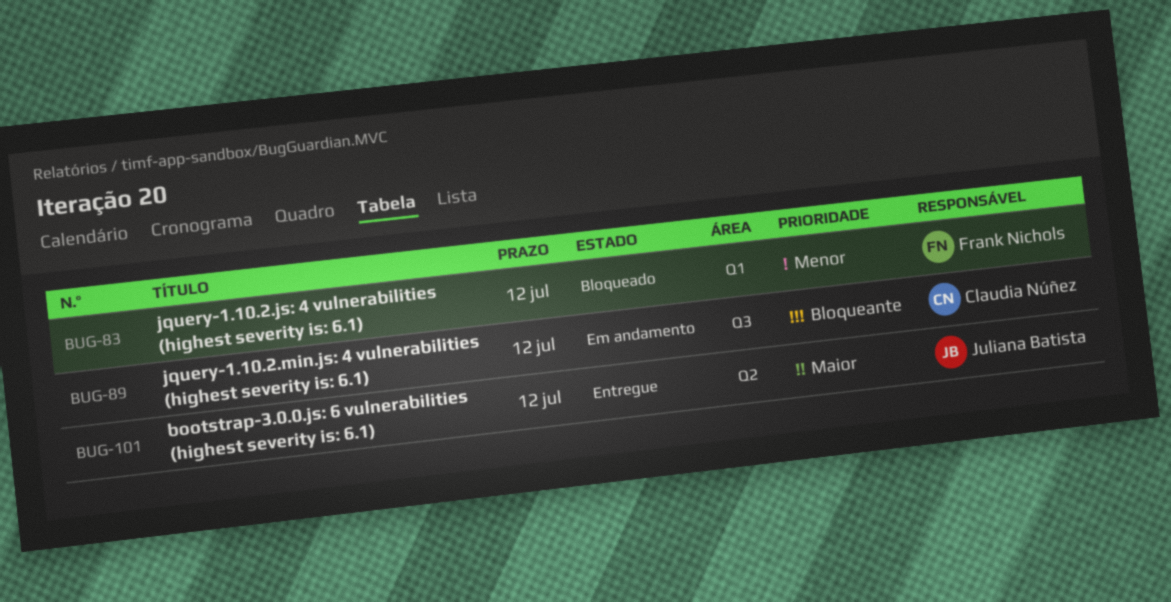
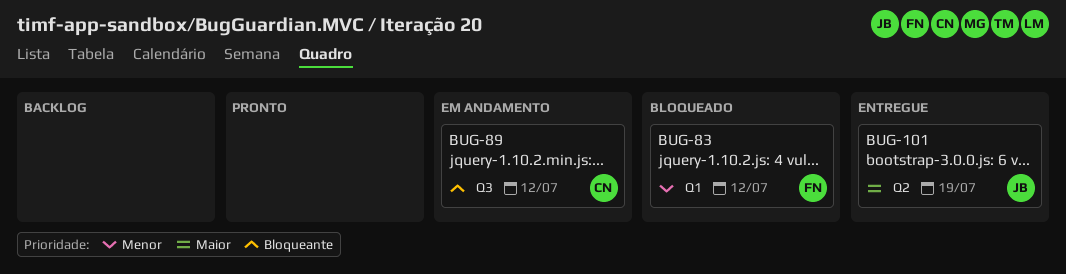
BUG-101, due: Jul 12 -> Jul 19

